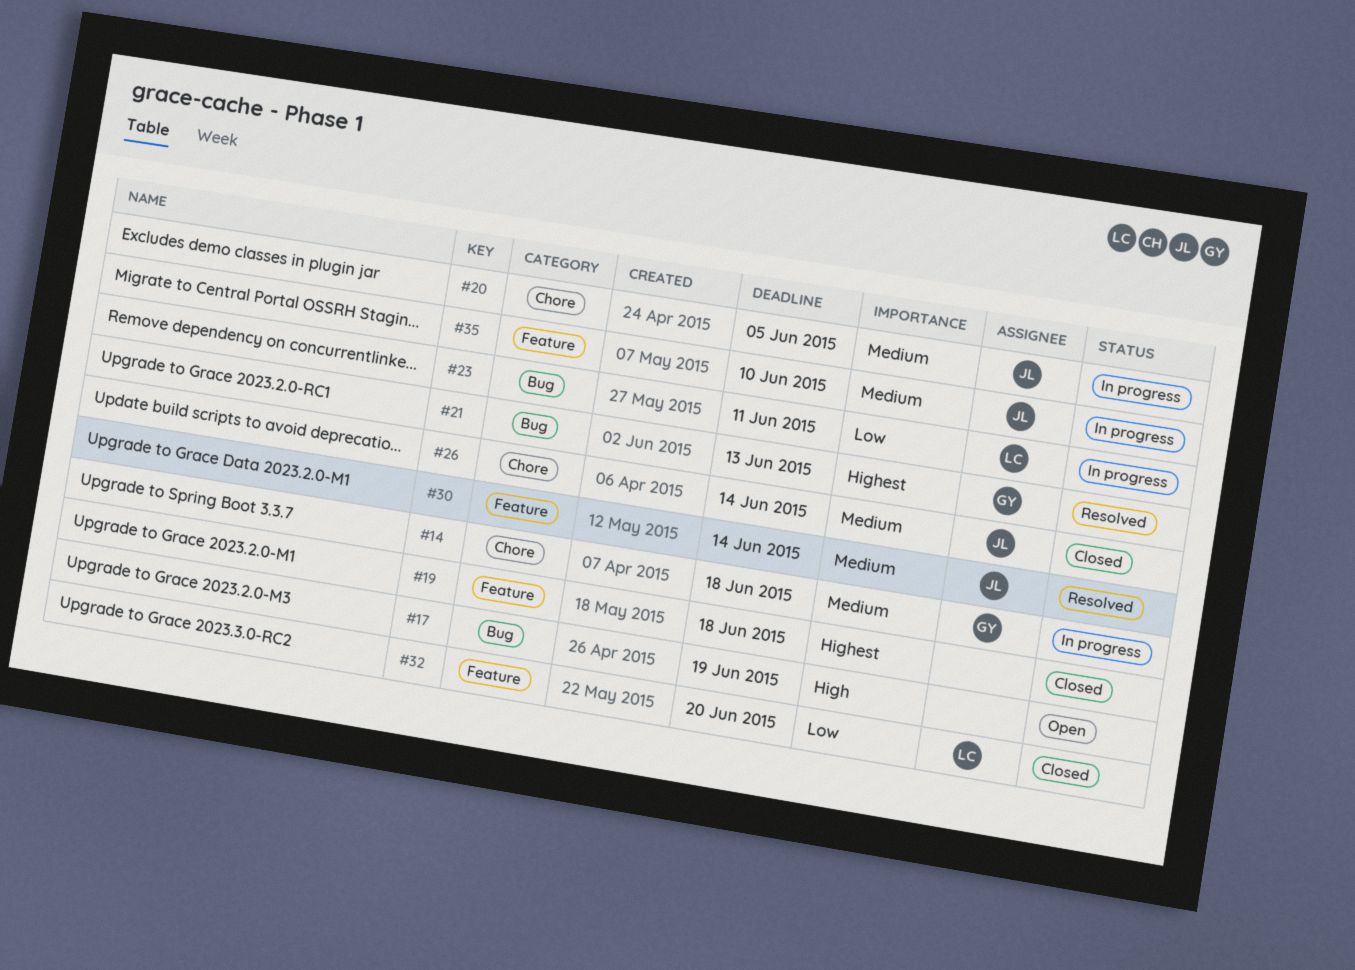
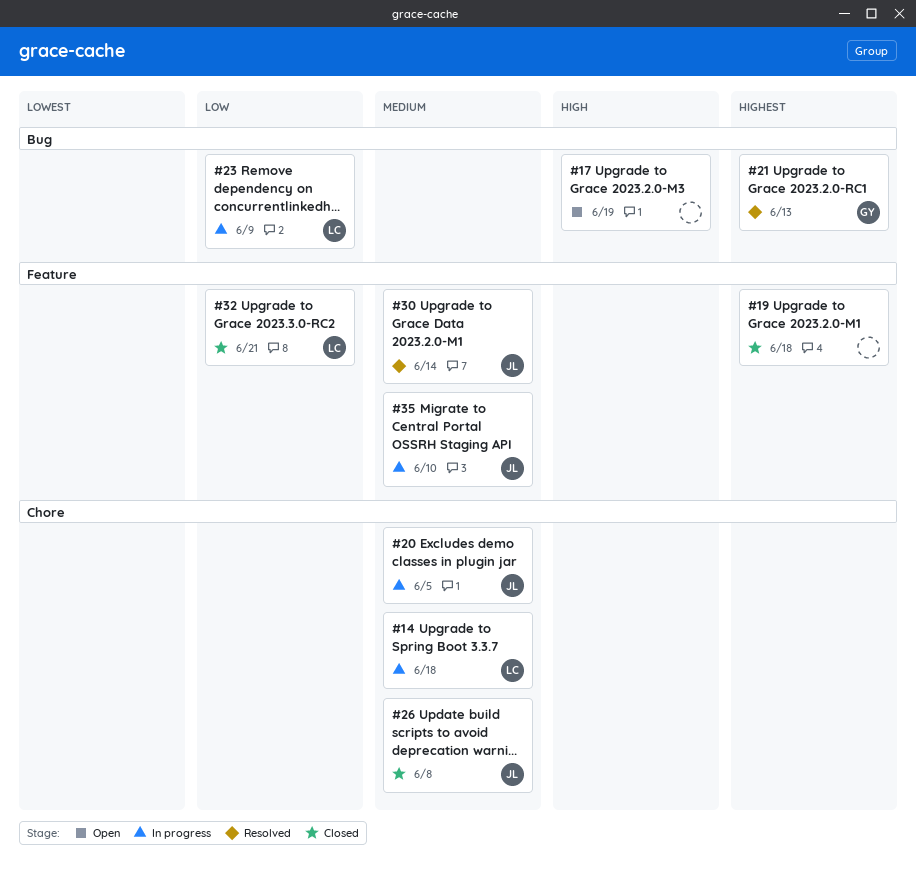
#14, owner: GY -> LC
#23, due: Jun 11 -> Jun 9
#26, due: Jun 14 -> Jun 8
#32, due: Jun 20 -> Jun 21

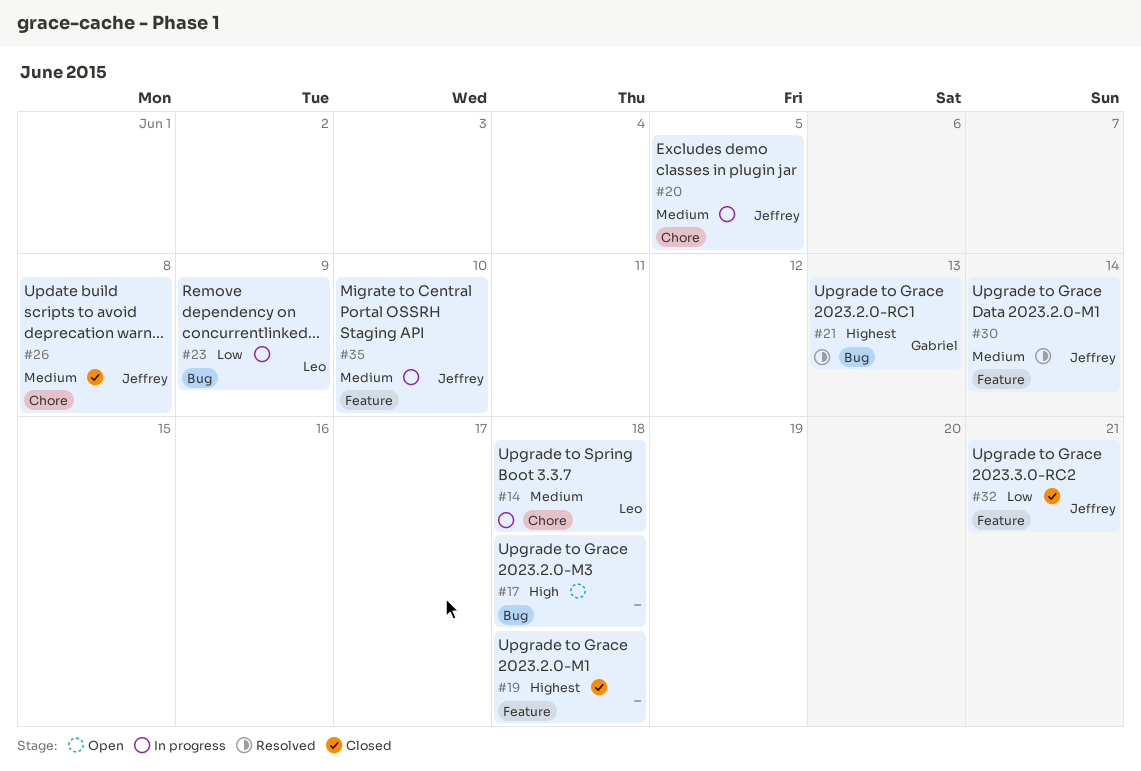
#17, due: Jun 19 -> Jun 18
#32, owner: Leo -> Jeffrey

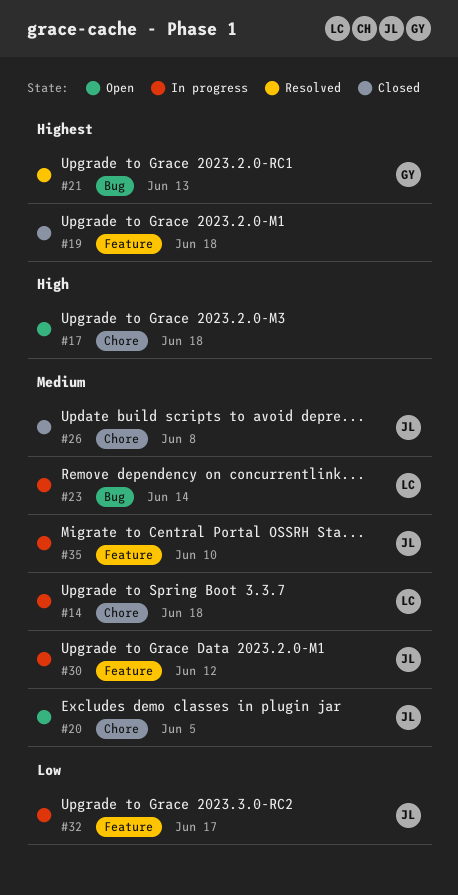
#17, label: Bug -> Chore
#20, status: In progress -> Open
#23, priority: Low -> Medium
#23, due: Jun 9 -> Jun 14
#30, status: Resolved -> In progress
#30, due: Jun 14 -> Jun 12
#32, status: Closed -> In progress
#32, due: Jun 21 -> Jun 17

